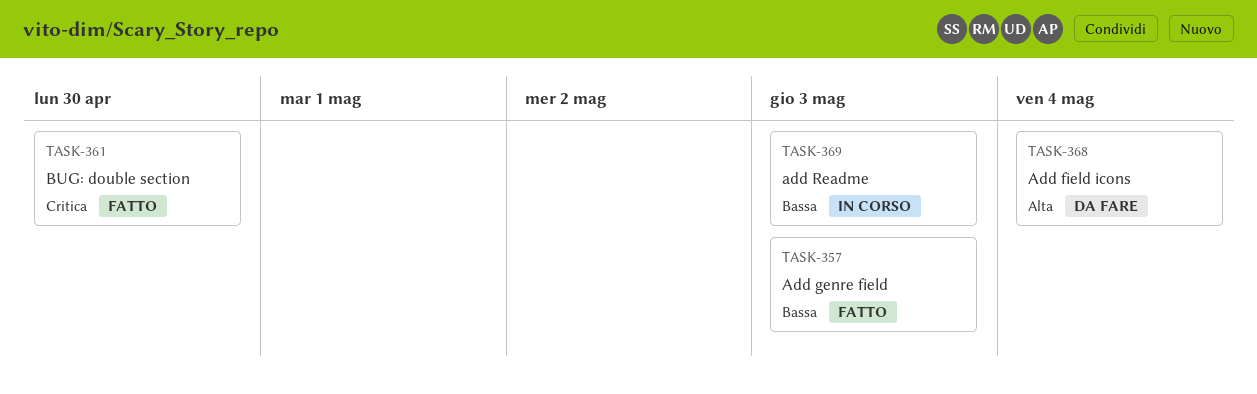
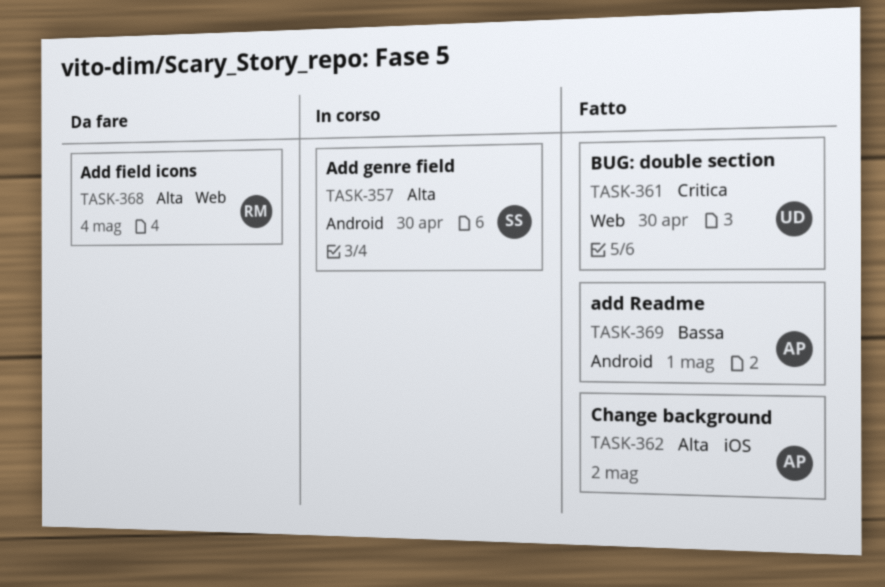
TASK-357, status: Fatto -> In corso
TASK-357, priority: Bassa -> Alta
TASK-357, due: May 3 -> Apr 30
TASK-362: none -> present
TASK-369, status: In corso -> Fatto
TASK-369, due: May 3 -> May 1

